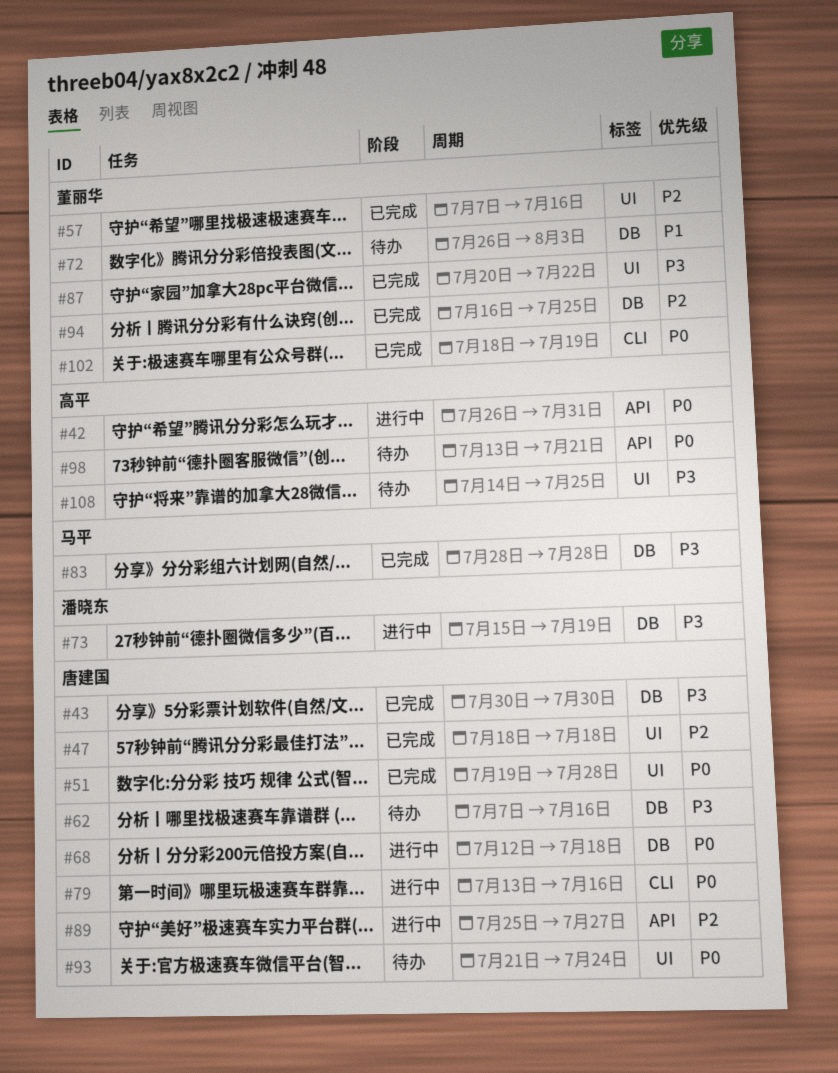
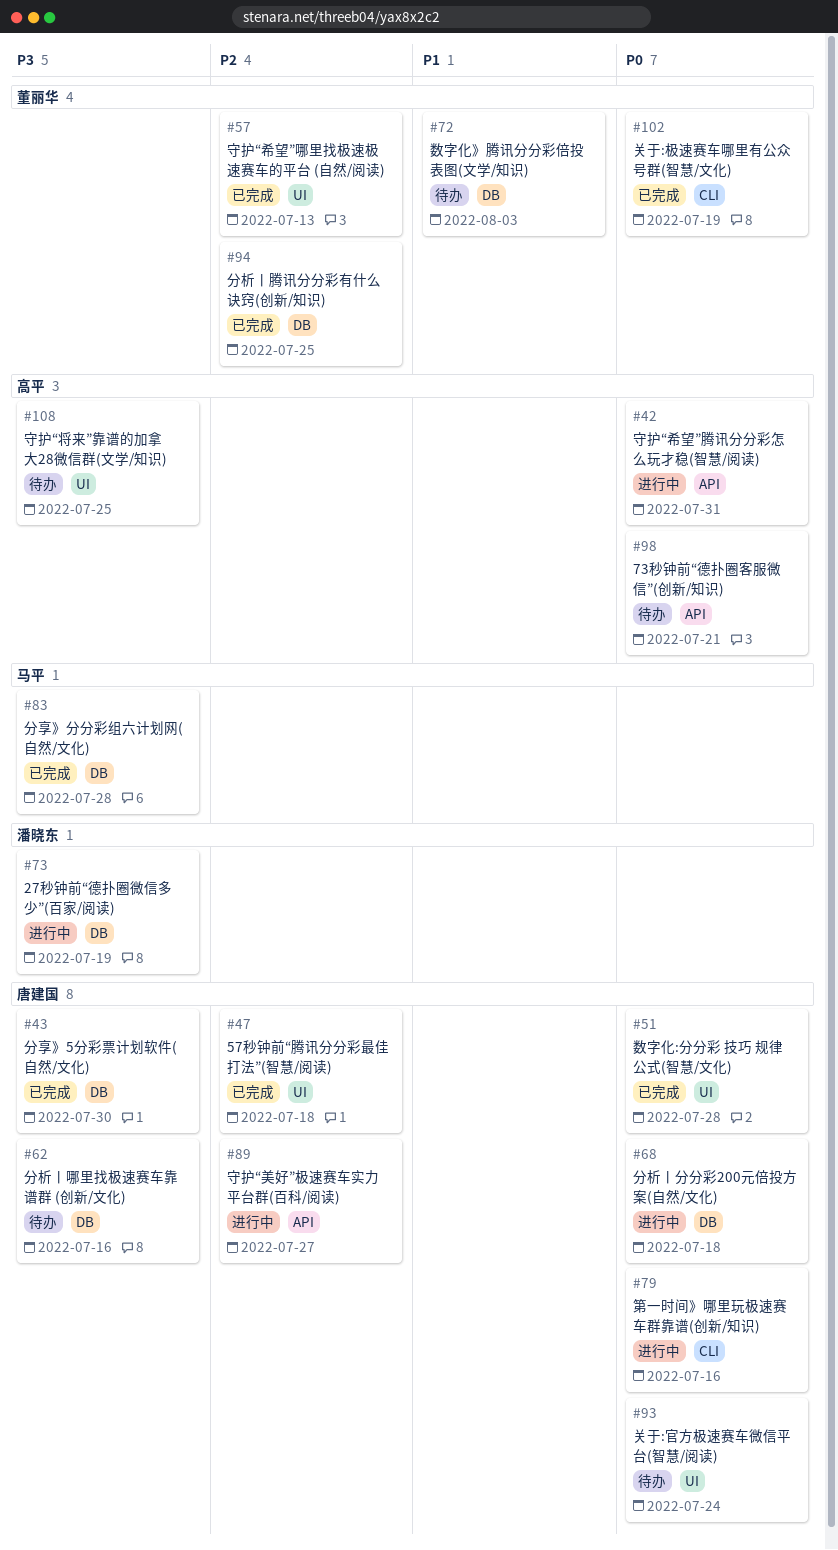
#57, due: Jul 16 -> Jul 13
#87: present -> none

